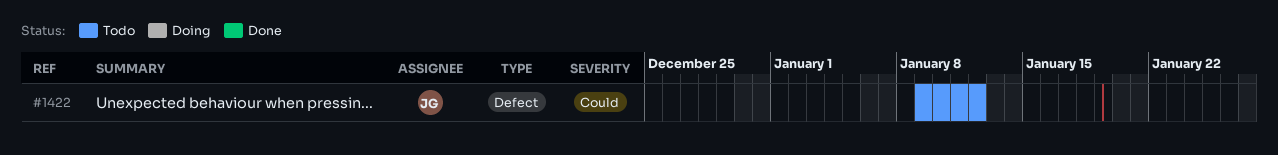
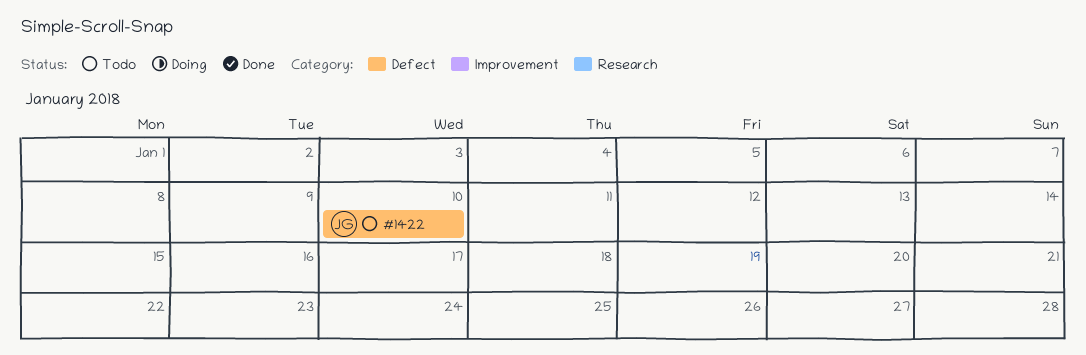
#1422, start: Jan 9 -> Jan 10
#1422, due: Jan 12 -> Jan 10

